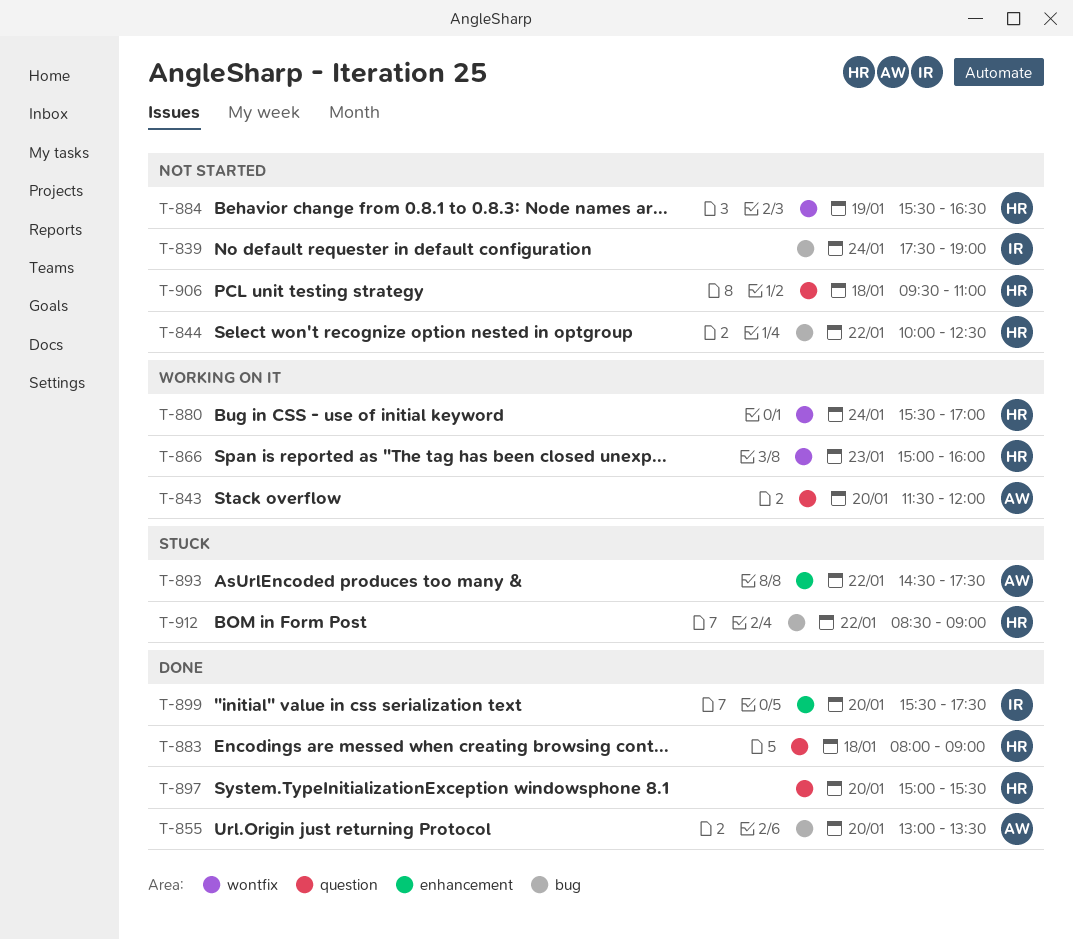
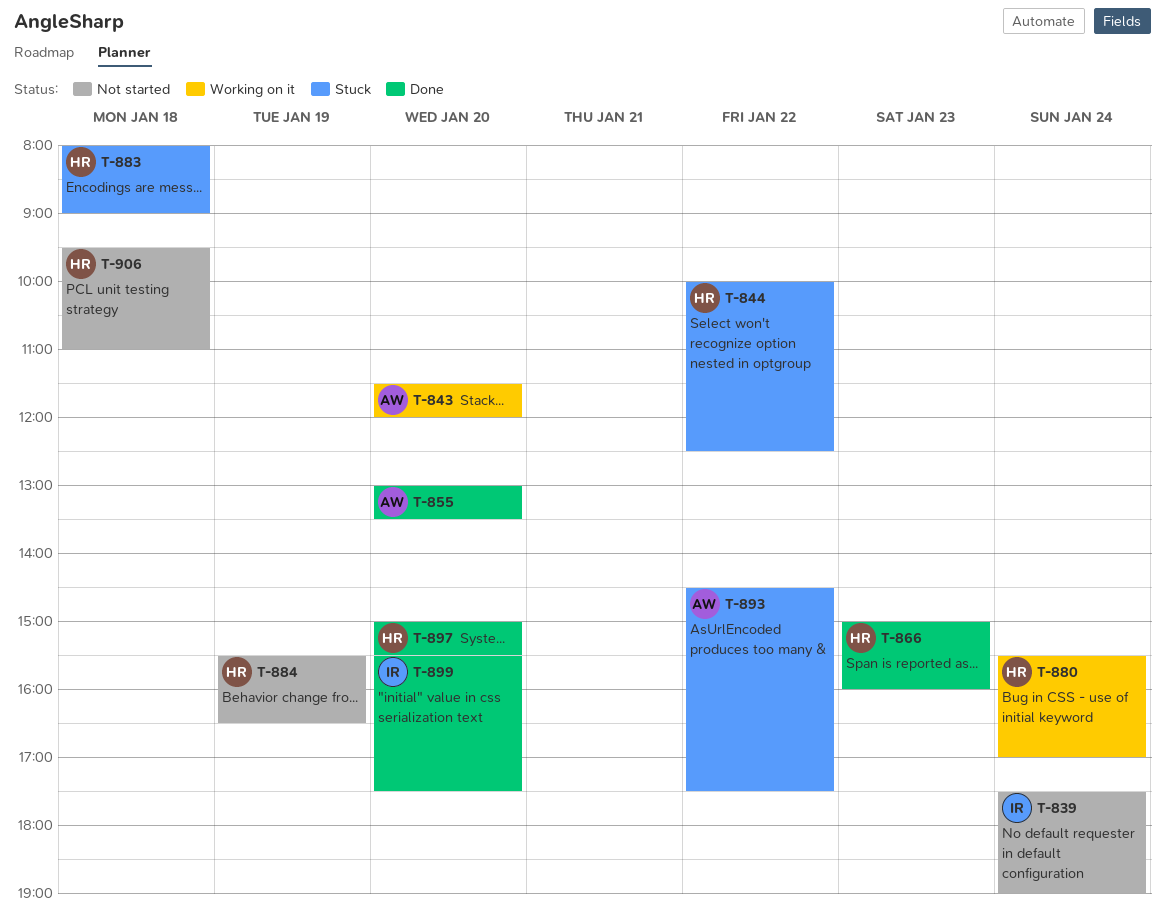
T-844, status: Not started -> Stuck
T-866, status: Working on it -> Done
T-883, status: Done -> Stuck
T-912: present -> none

